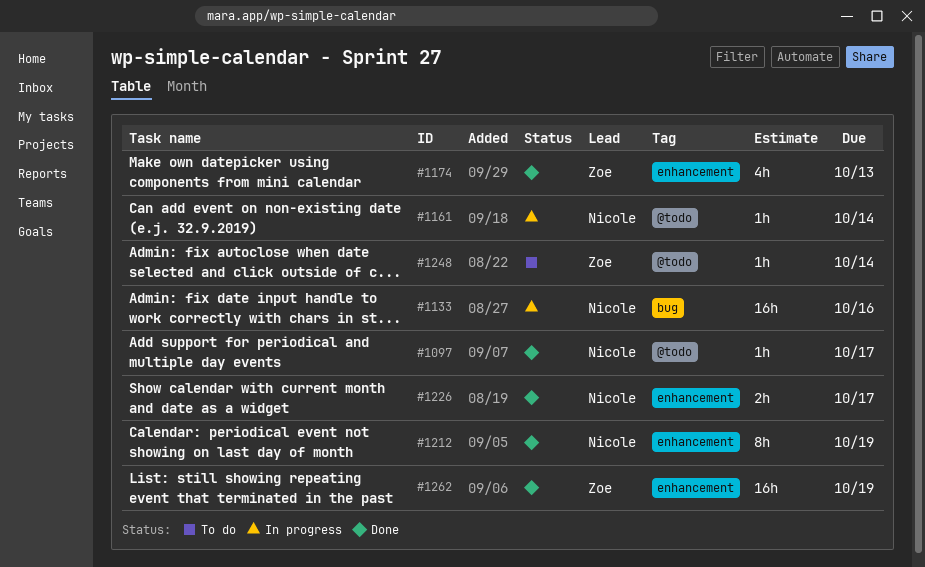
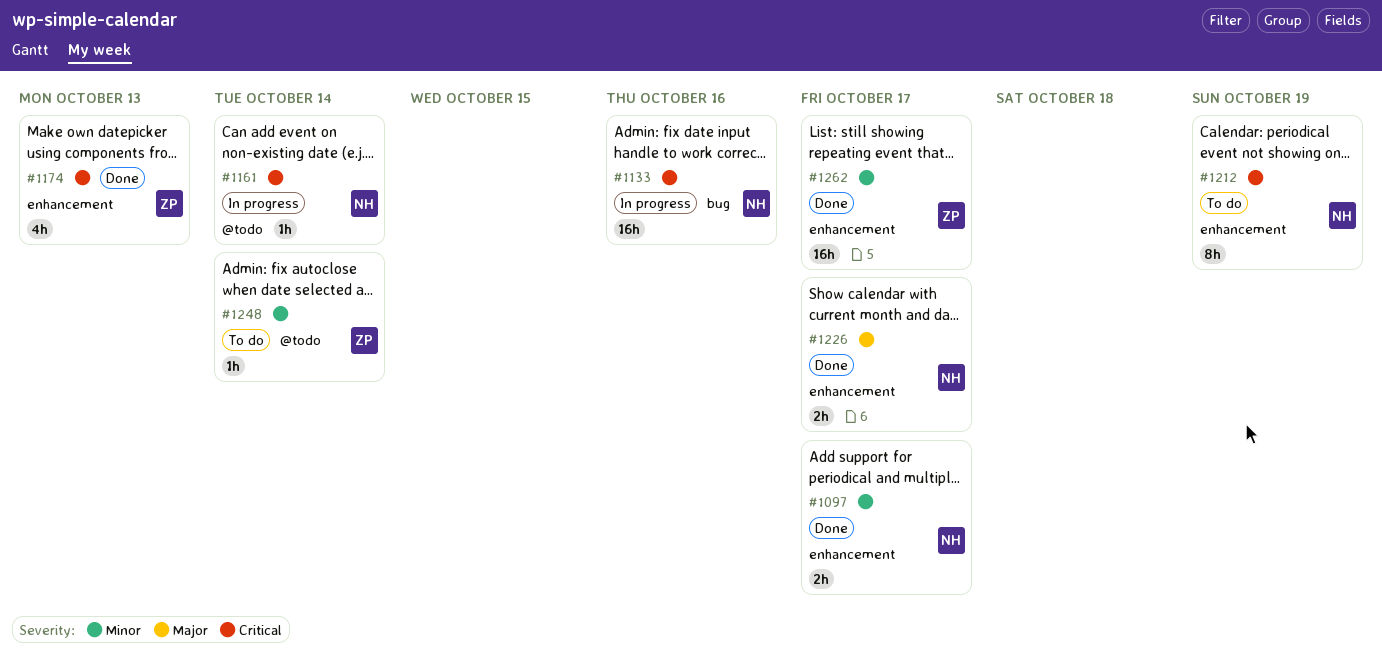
#1097, label: @todo -> enhancement
#1097, estimate: 1h -> 2h
#1212, status: Done -> To do
#1262, due: Oct 19 -> Oct 17

